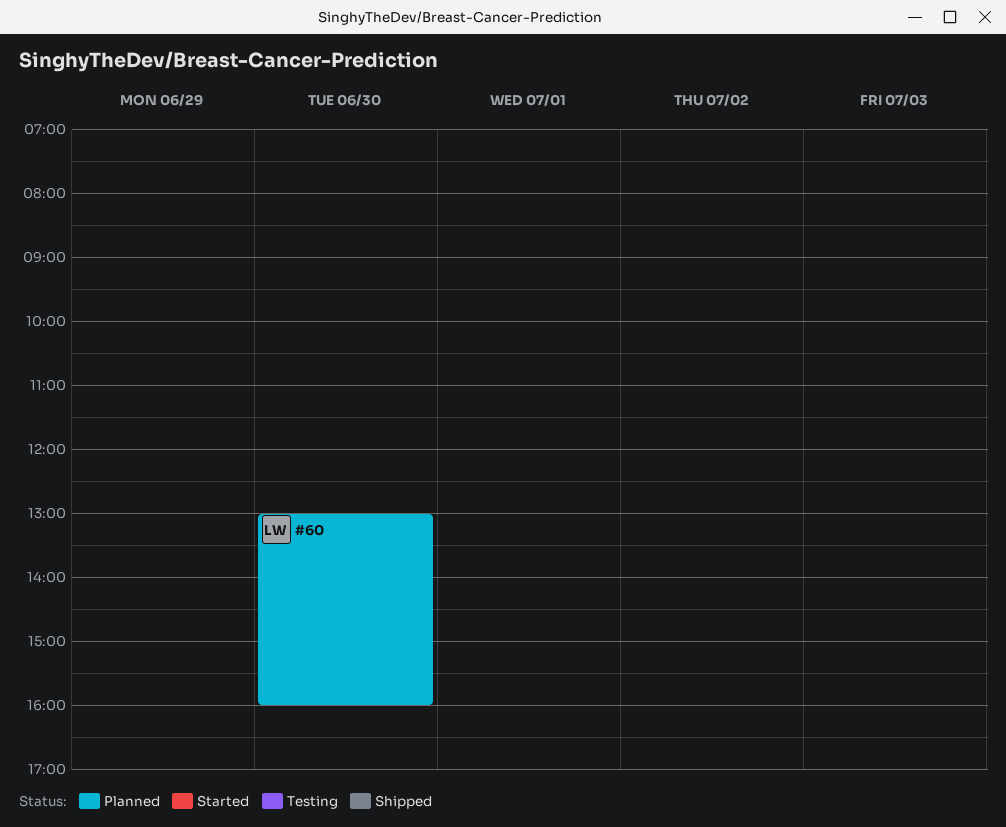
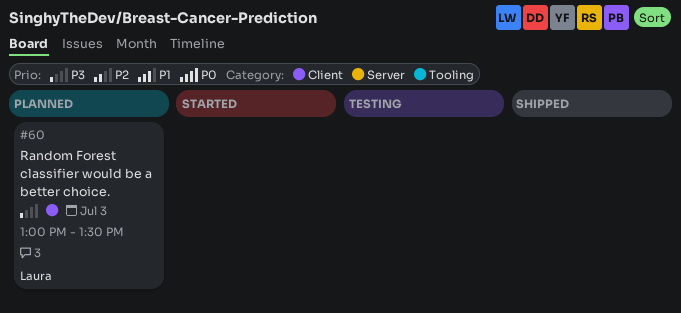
#60, day: Jun 30 -> Jul 3
#60, ends: 16:00 -> 13:30

